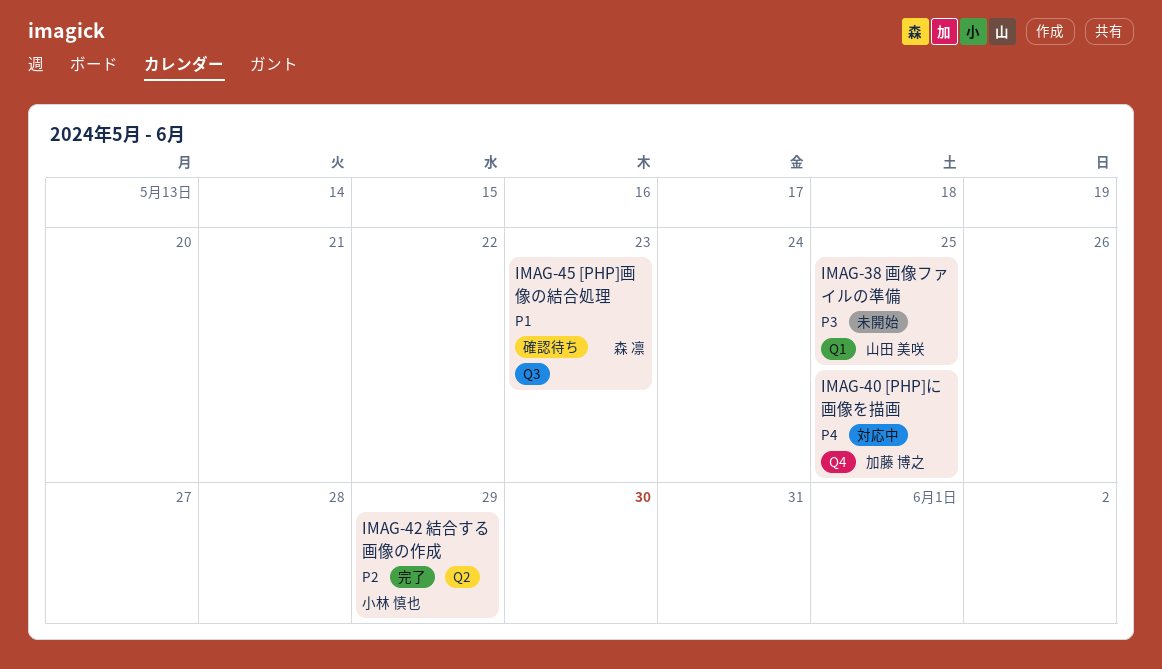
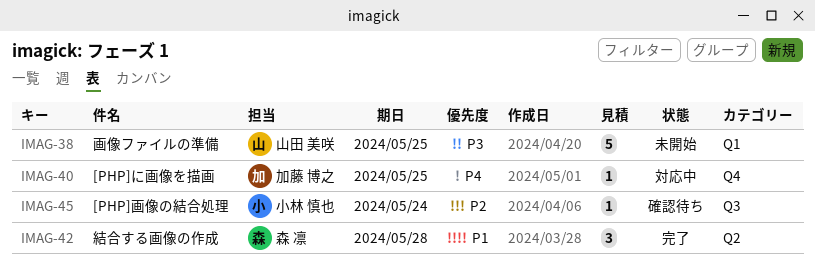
IMAG-42, owner: 小林 慎也 -> 森 凛
IMAG-42, priority: P2 -> P1
IMAG-42, due: May 29 -> May 28
IMAG-45, owner: 森 凛 -> 小林 慎也
IMAG-45, priority: P1 -> P2
IMAG-45, due: May 23 -> May 24

